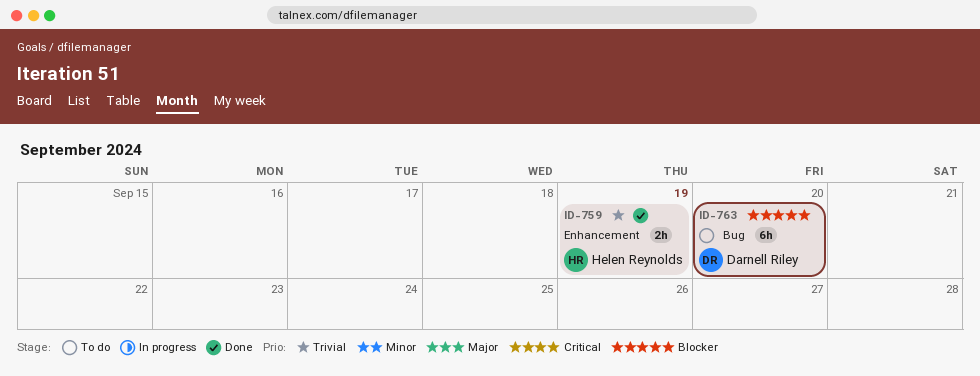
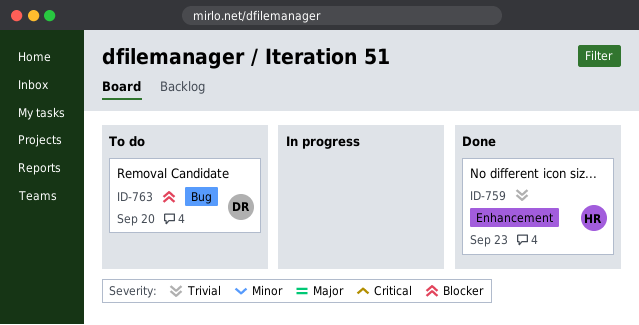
ID-759, due: Sep 19 -> Sep 23

